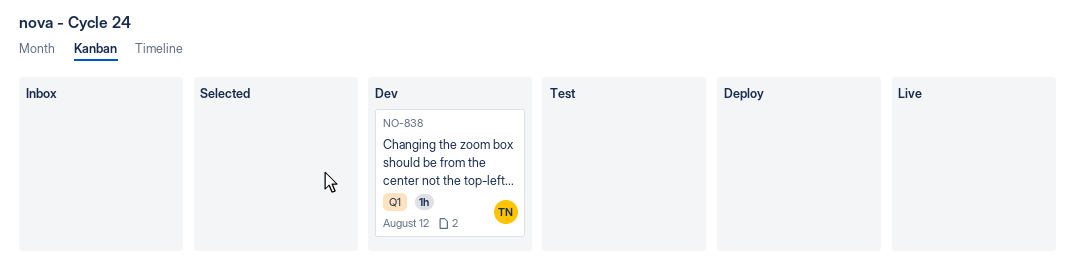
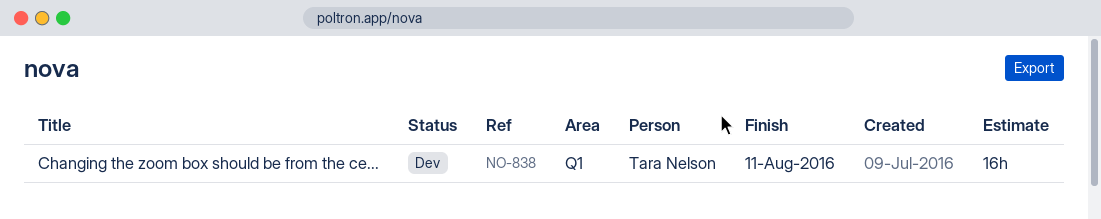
NO-838, estimate: 1h -> 16h
NO-838, due: Aug 12 -> Aug 11

